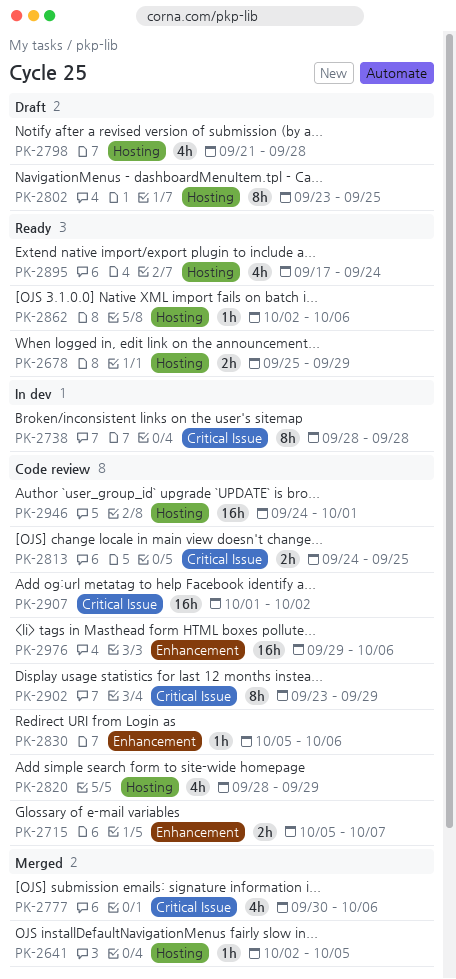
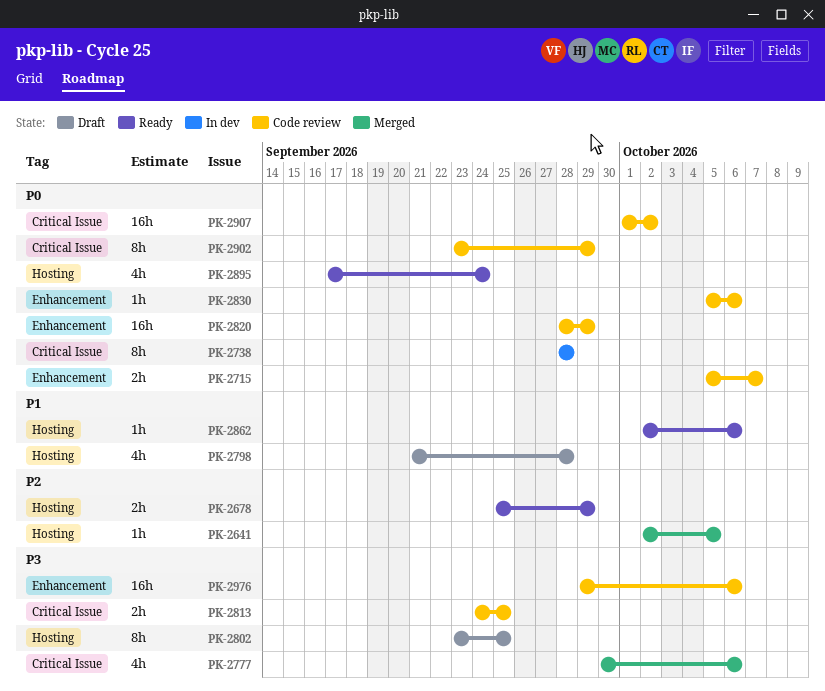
PK-2820, label: Hosting -> Enhancement
PK-2820, estimate: 4h -> 16h
PK-2946: present -> none

